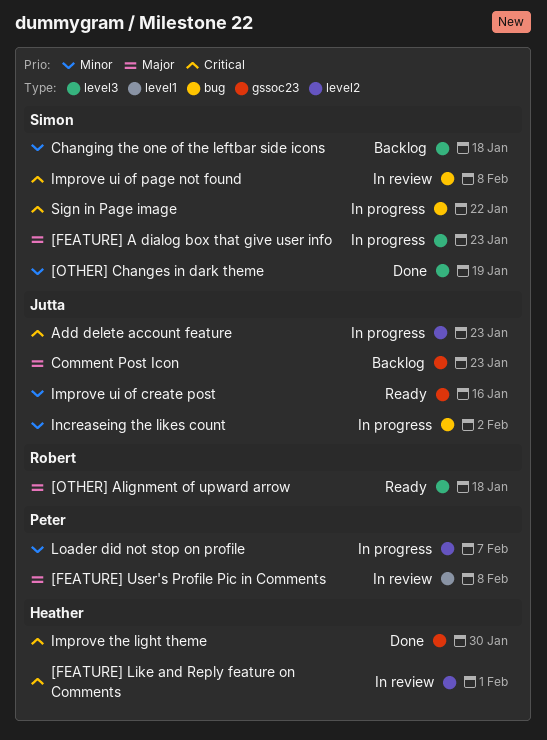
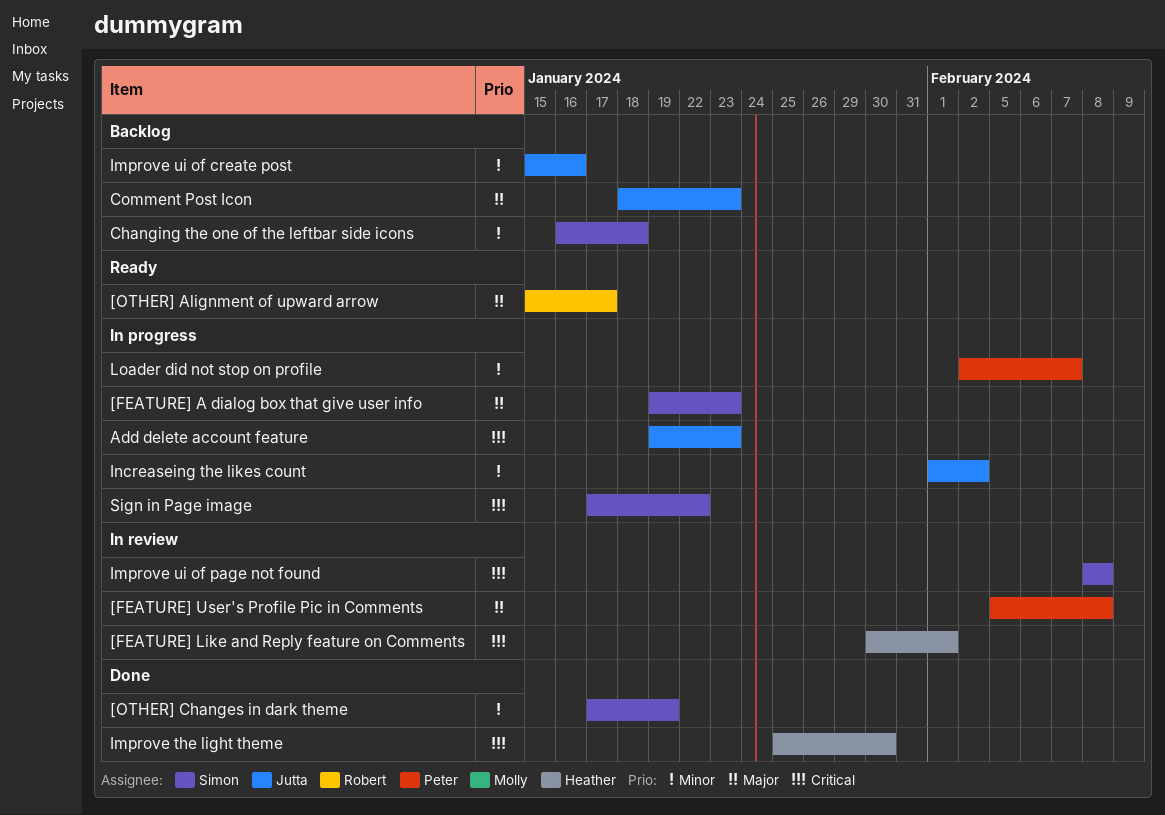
[OTHER] Alignment of upward arrow, due: Jan 18 -> Jan 17
Improve ui of create post, status: Ready -> Backlog

